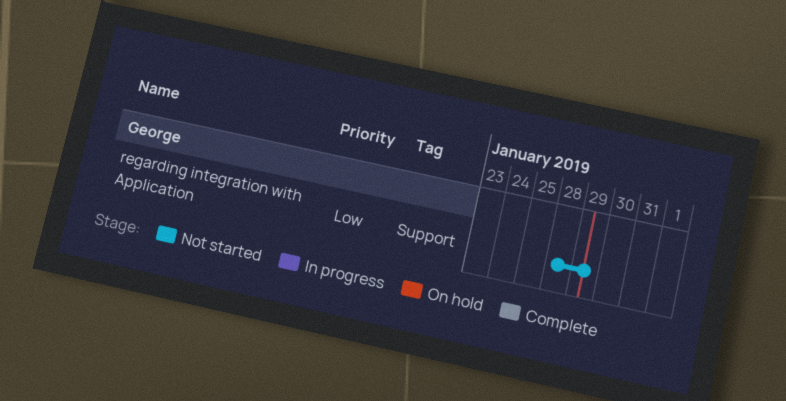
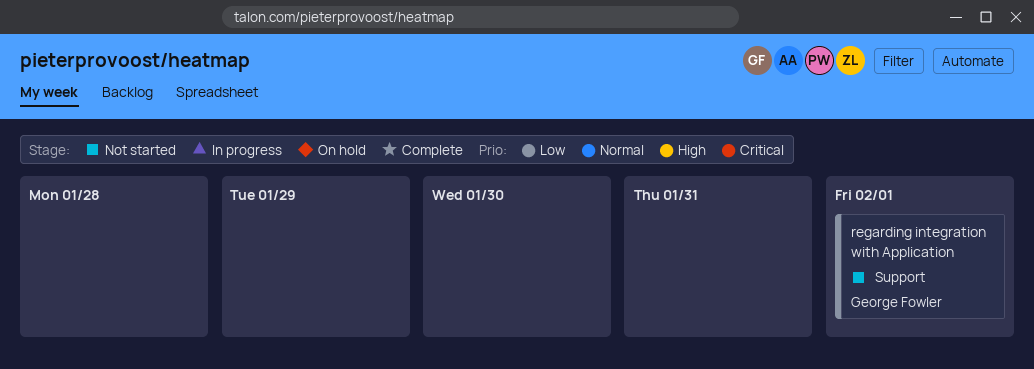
regarding integration with Application, due: Jan 29 -> Feb 1

